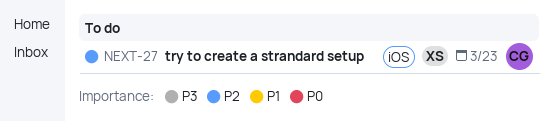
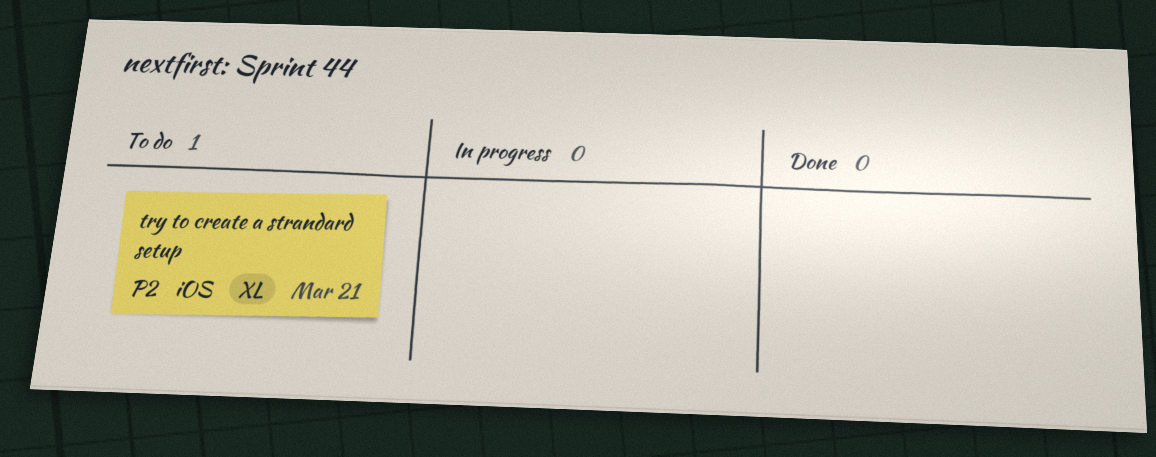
try to create a strandard setup, estimate: XS -> XL
try to create a strandard setup, due: Mar 23 -> Mar 21

